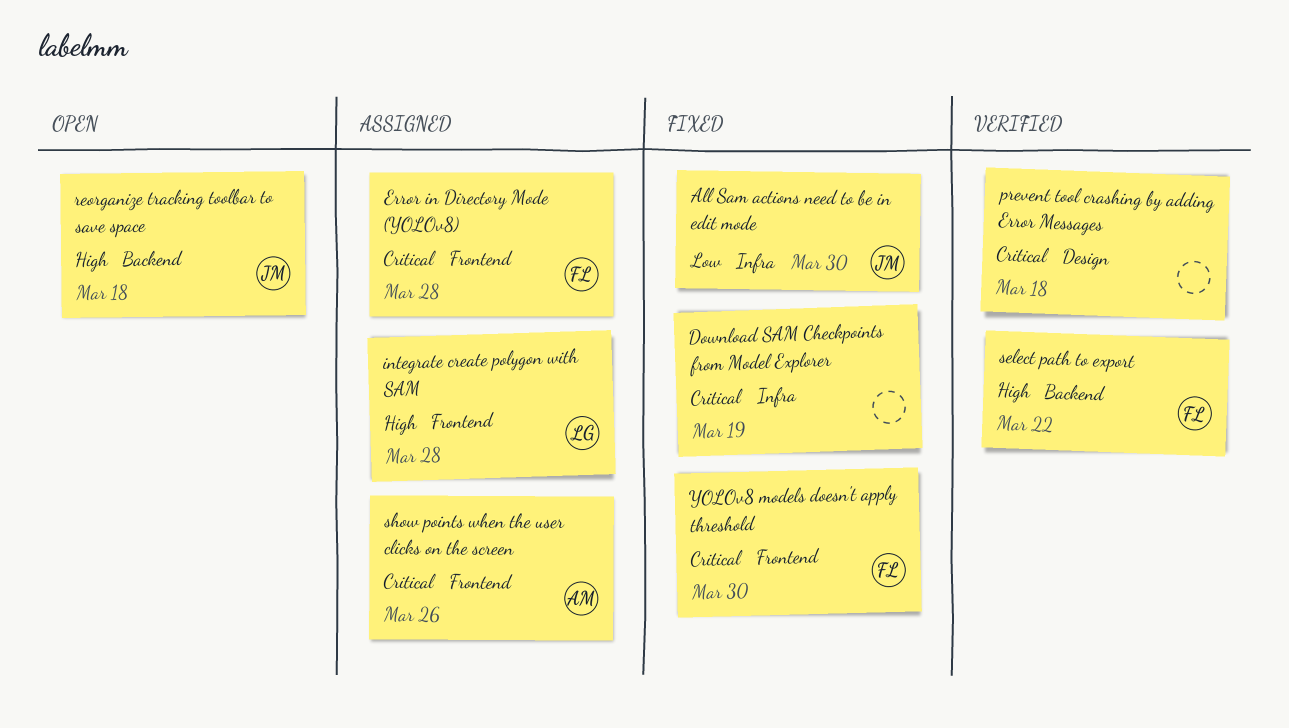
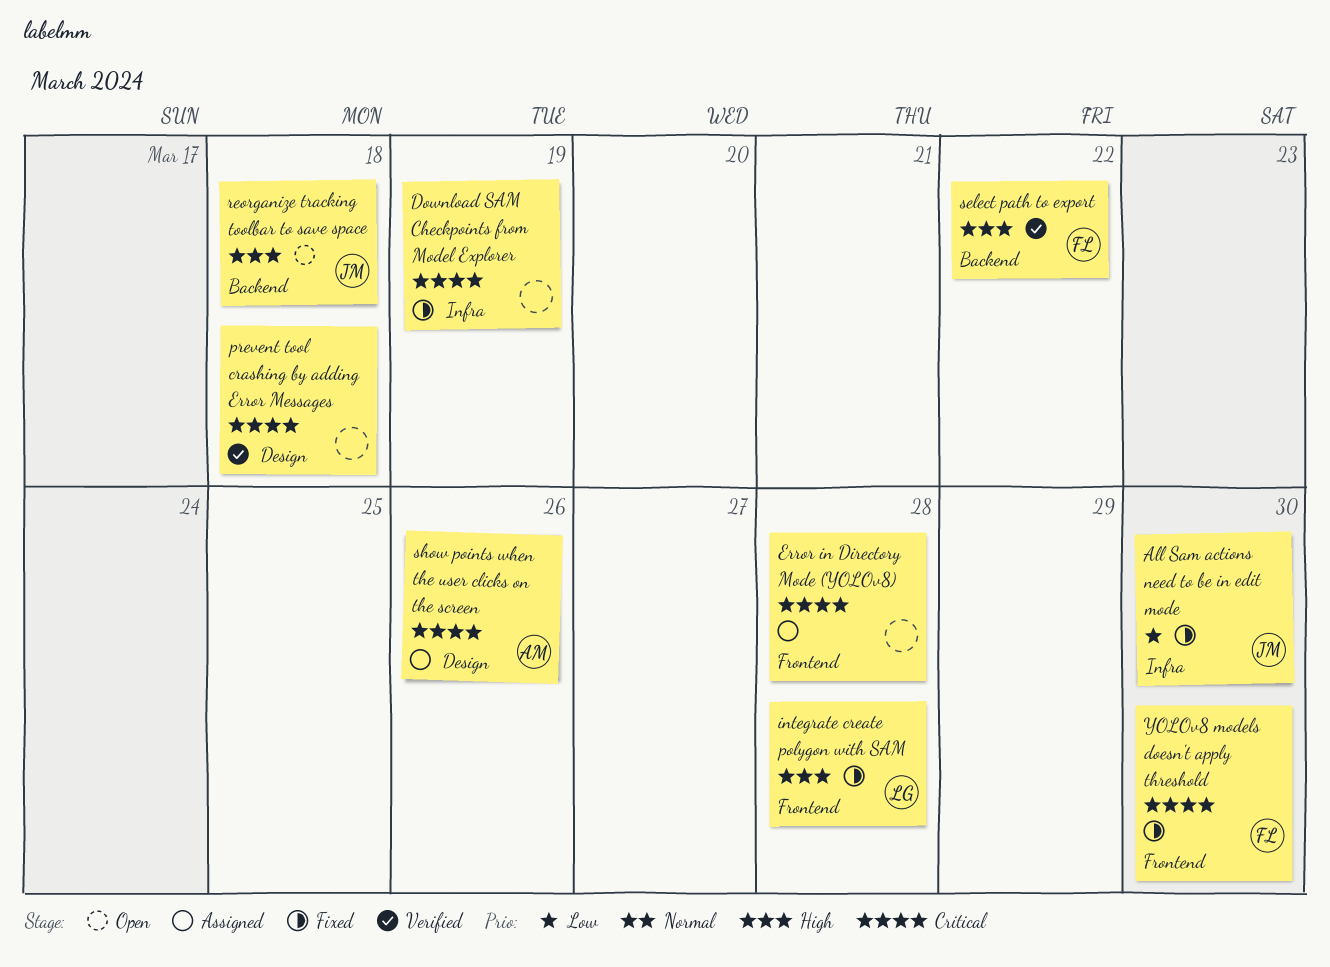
Error in Directory Mode (YOLOv8), owner: FL -> none
integrate create polygon with SAM, status: Assigned -> Fixed
show points when the user clicks on the screen, label: Frontend -> Design

